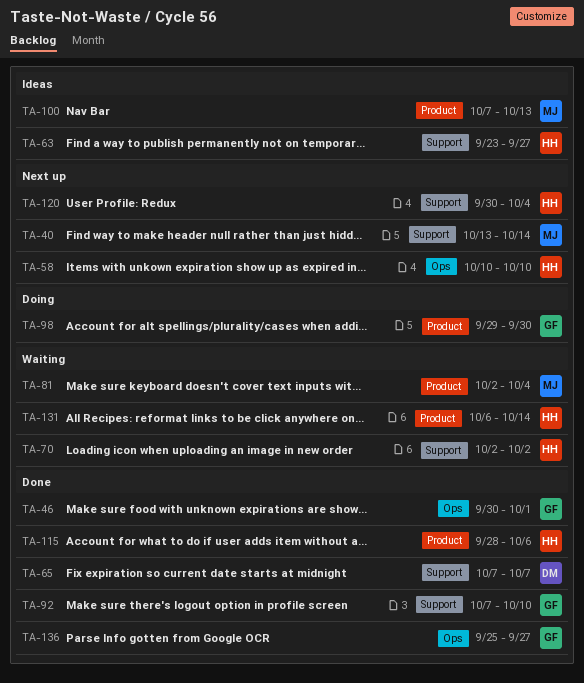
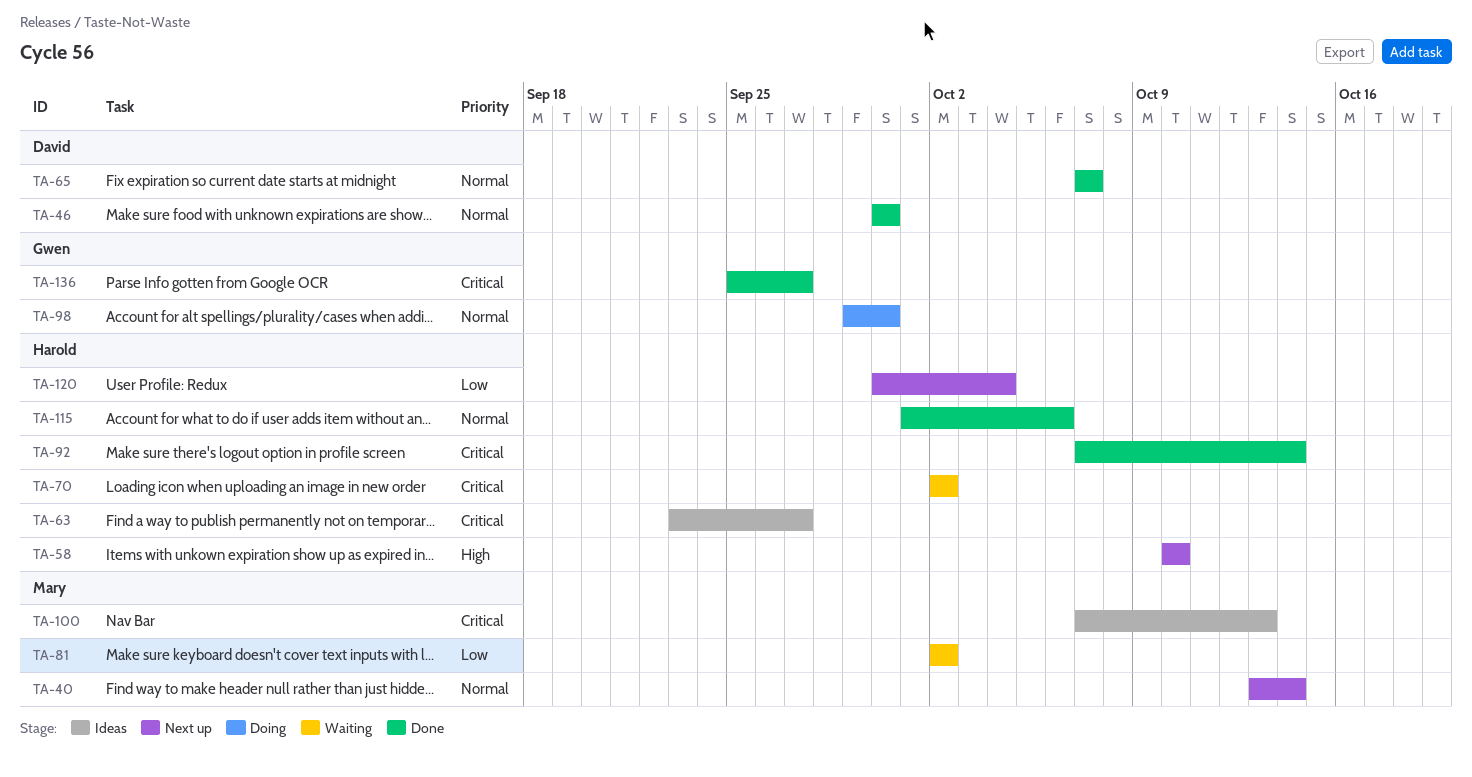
TA-46, owner: Gwen -> David
TA-46, due: Oct 1 -> Sep 30
TA-81, due: Oct 4 -> Oct 2
TA-92, owner: Gwen -> Harold
TA-92, due: Oct 10 -> Oct 14
TA-115, start: Sep 28 -> Oct 1
TA-131: present -> none

